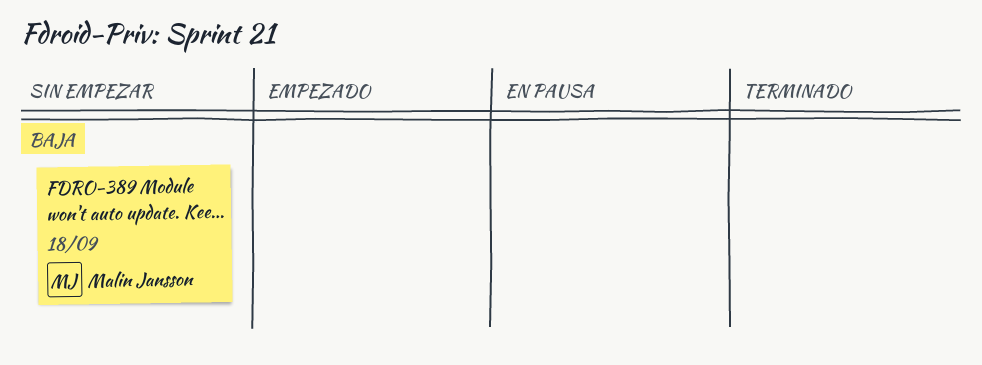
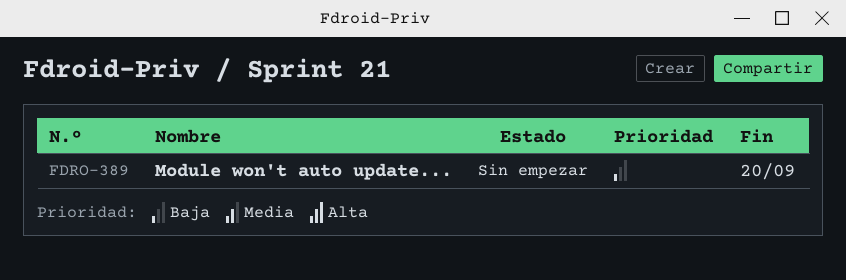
FDRO-389, due: Sep 18 -> Sep 20

